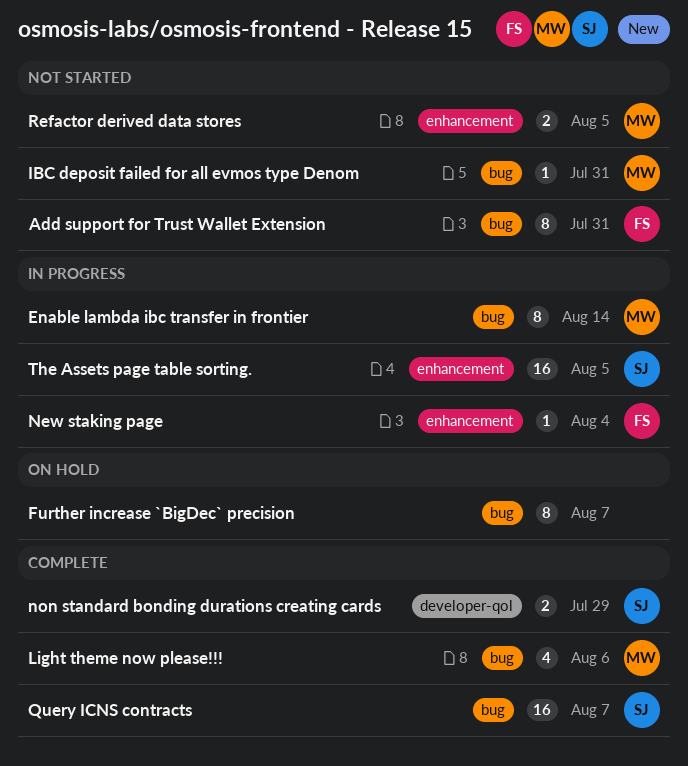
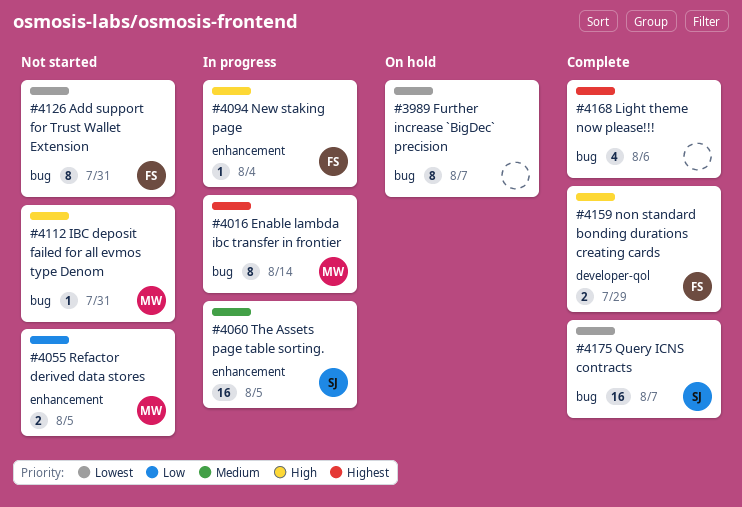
Light theme now please!!!, owner: MW -> none
non standard bonding durations creating cards, owner: SJ -> FS

